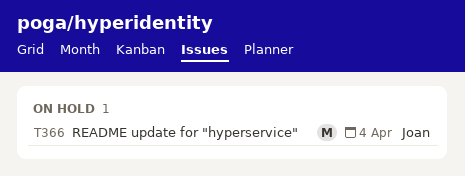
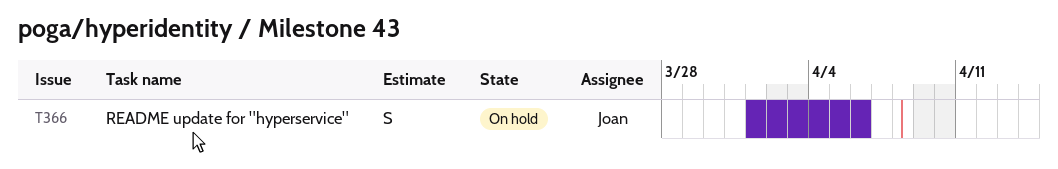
T366, estimate: M -> S
T366, due: Apr 4 -> Apr 6

